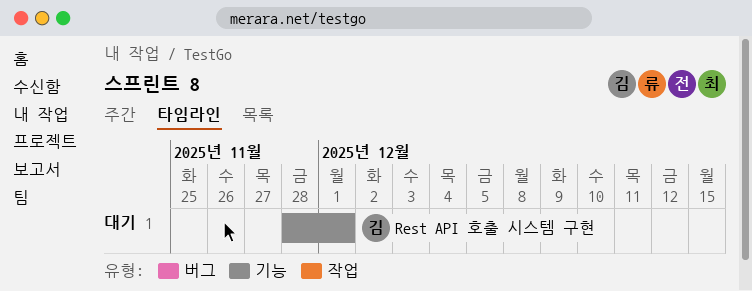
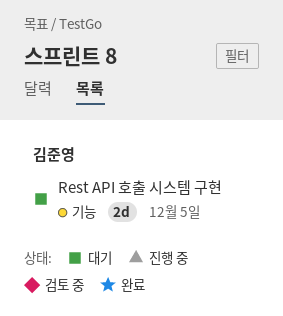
Rest API 호출 시스템 구현, due: Dec 1 -> Dec 5

